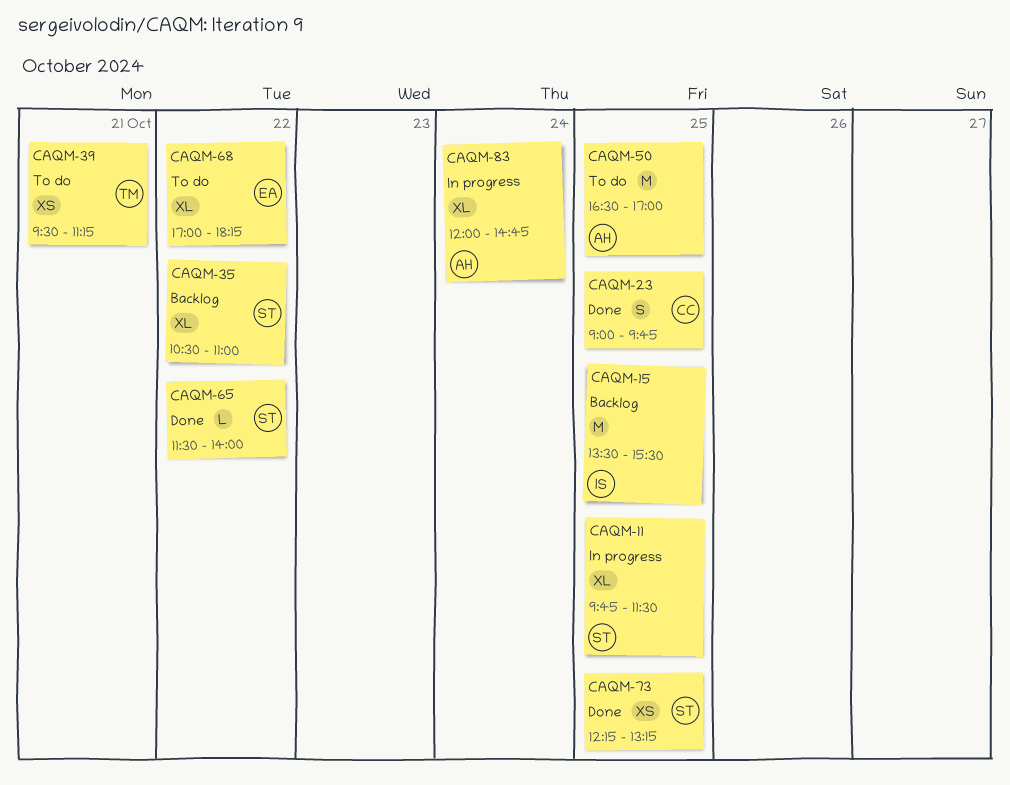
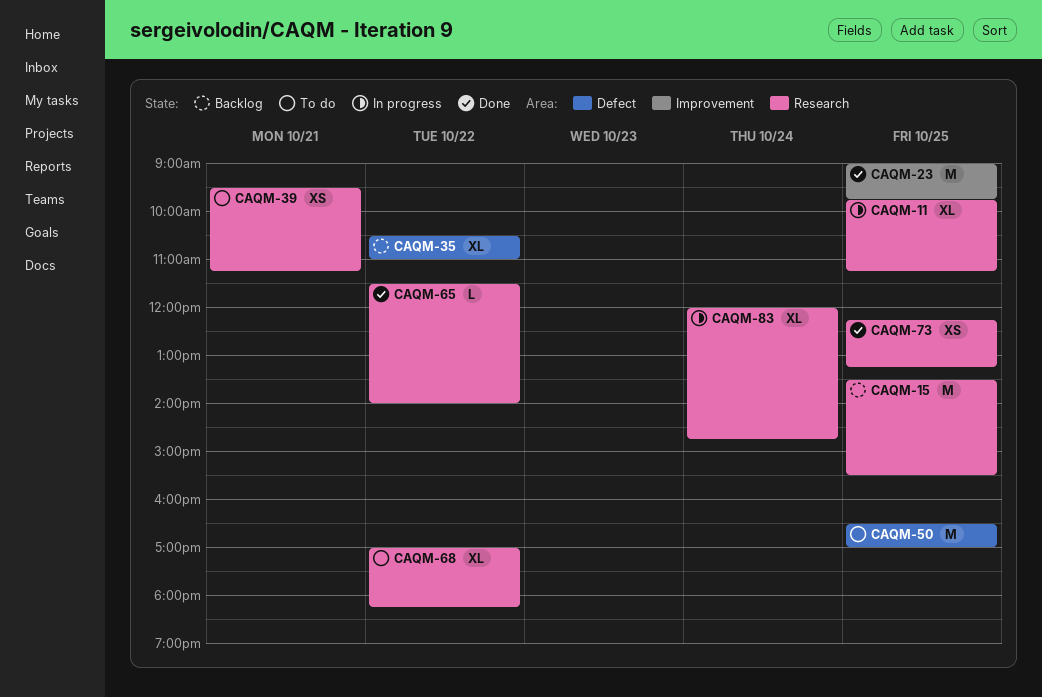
CAQM-11, ends: 11:30 -> 11:15
CAQM-23, estimate: S -> M

